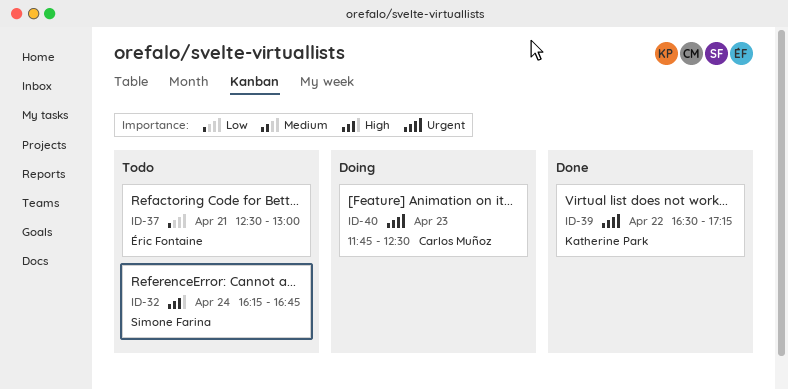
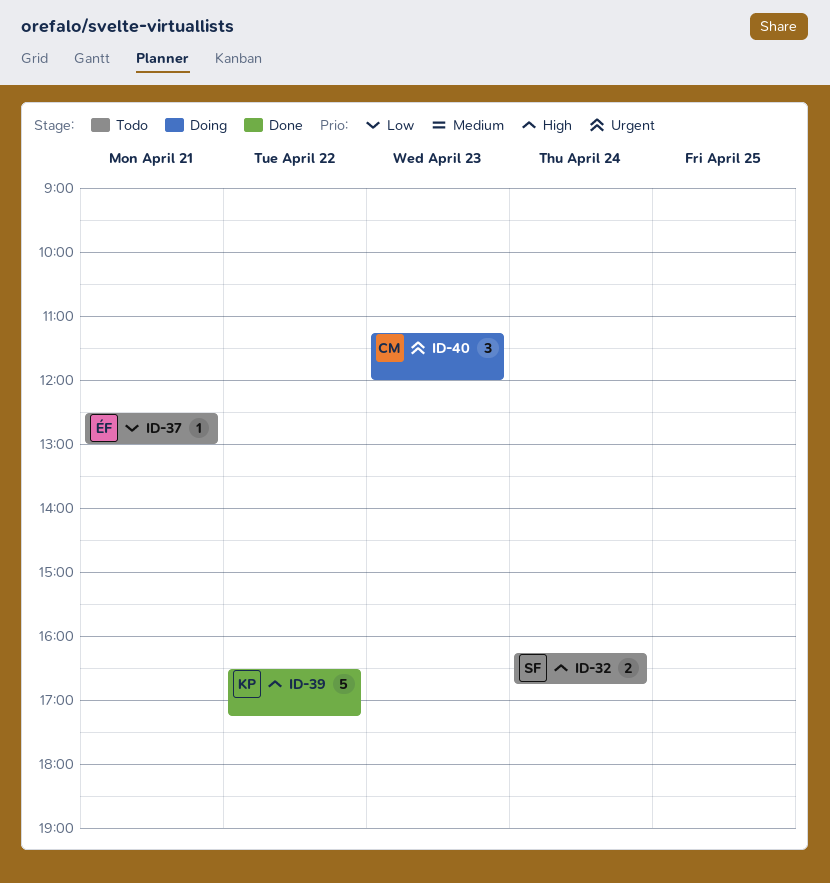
ID-39, priority: Urgent -> High
ID-40, begins: 11:45 -> 11:15
ID-40, ends: 12:30 -> 12:00

